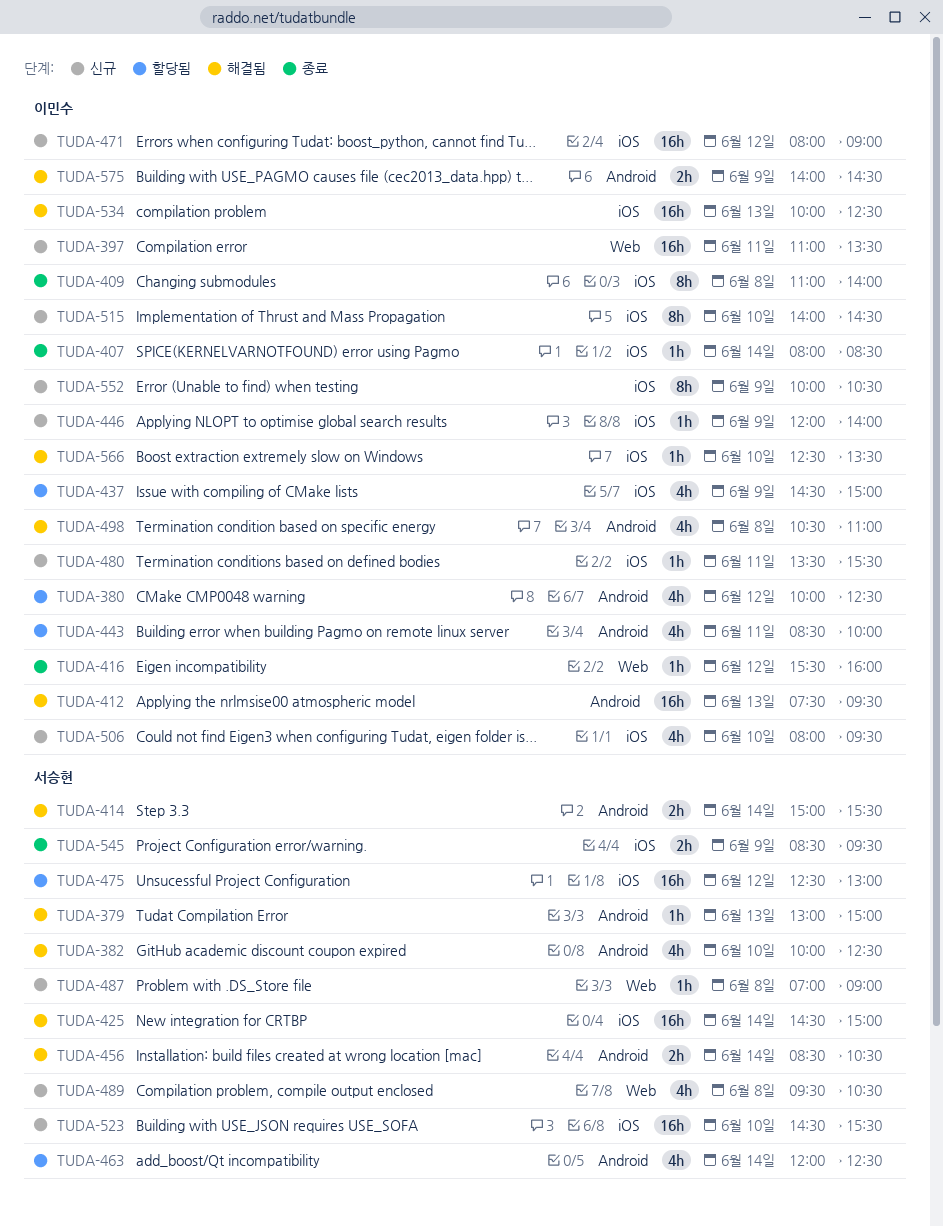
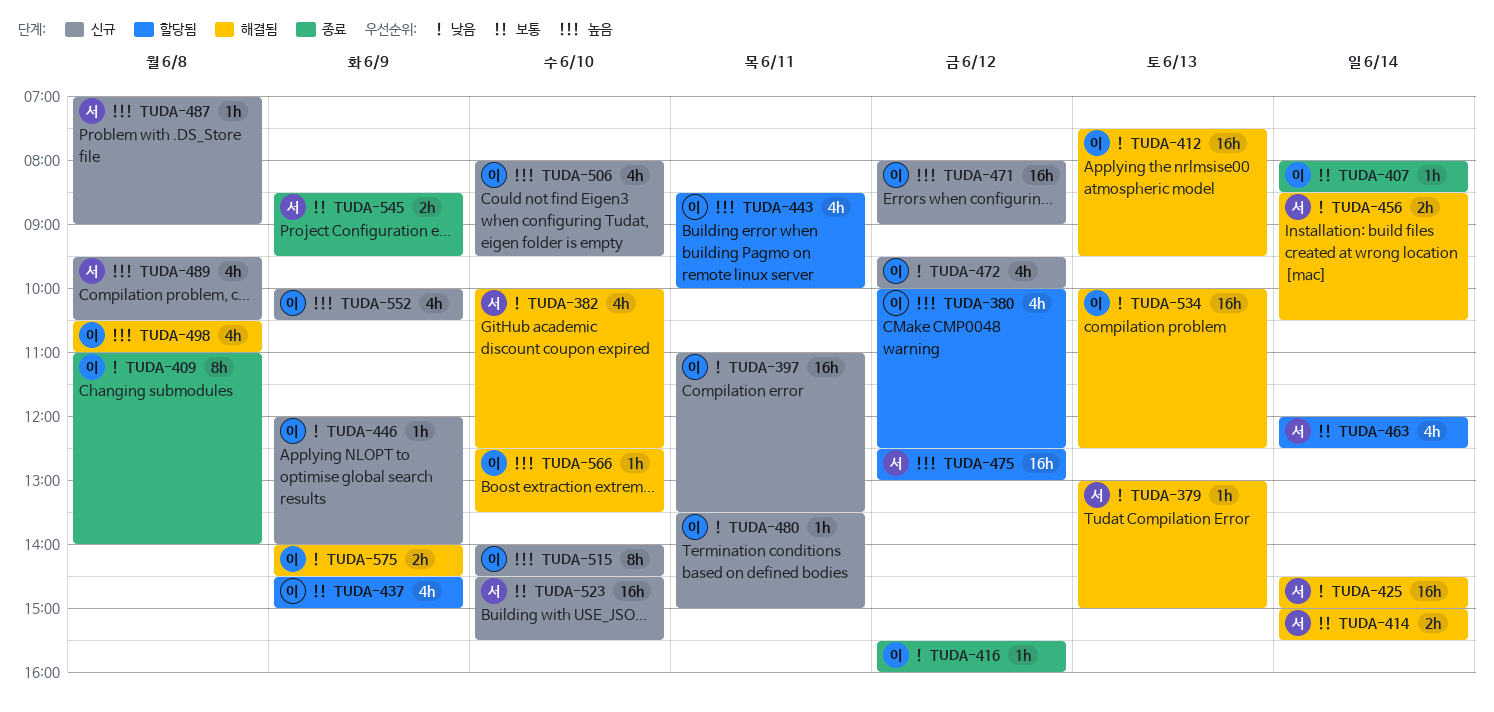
TUDA-472: none -> present
TUDA-480, ends: 15:30 -> 15:00
TUDA-552, estimate: 8h -> 4h

